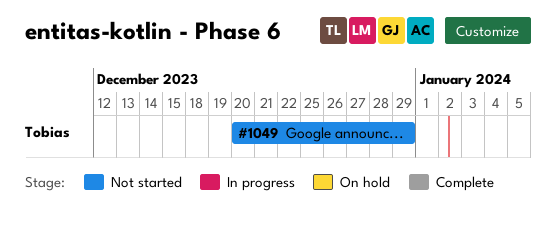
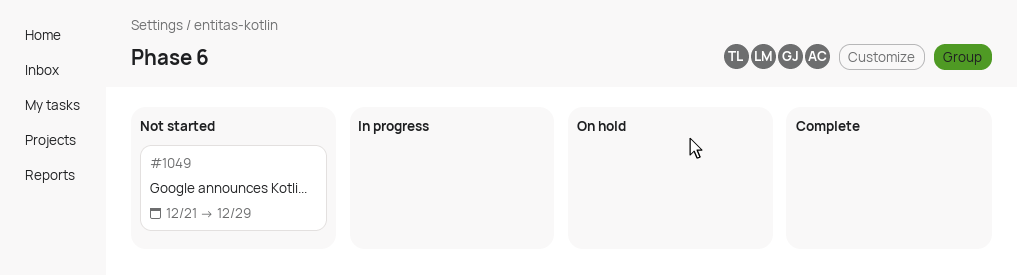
#1049, start: Dec 20 -> Dec 21

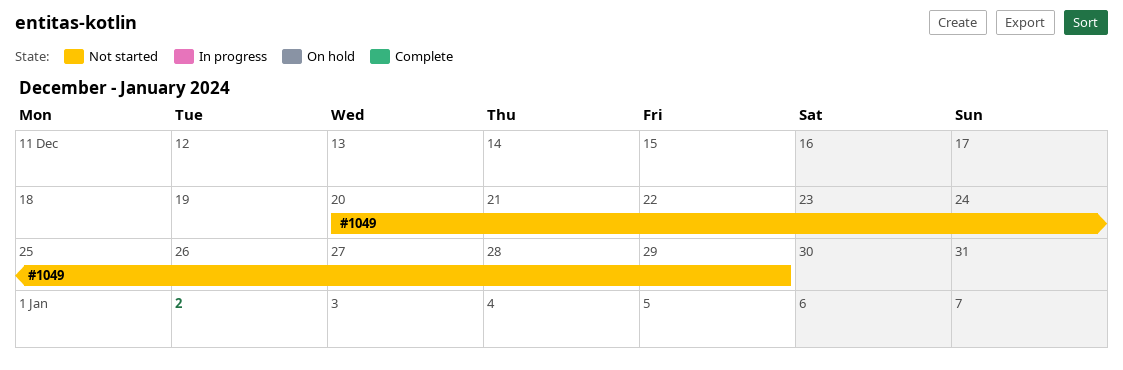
#1049, start: Dec 21 -> Dec 20

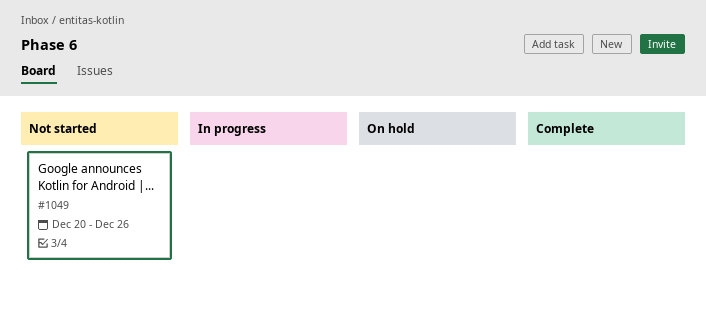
#1049, due: Dec 29 -> Dec 26

